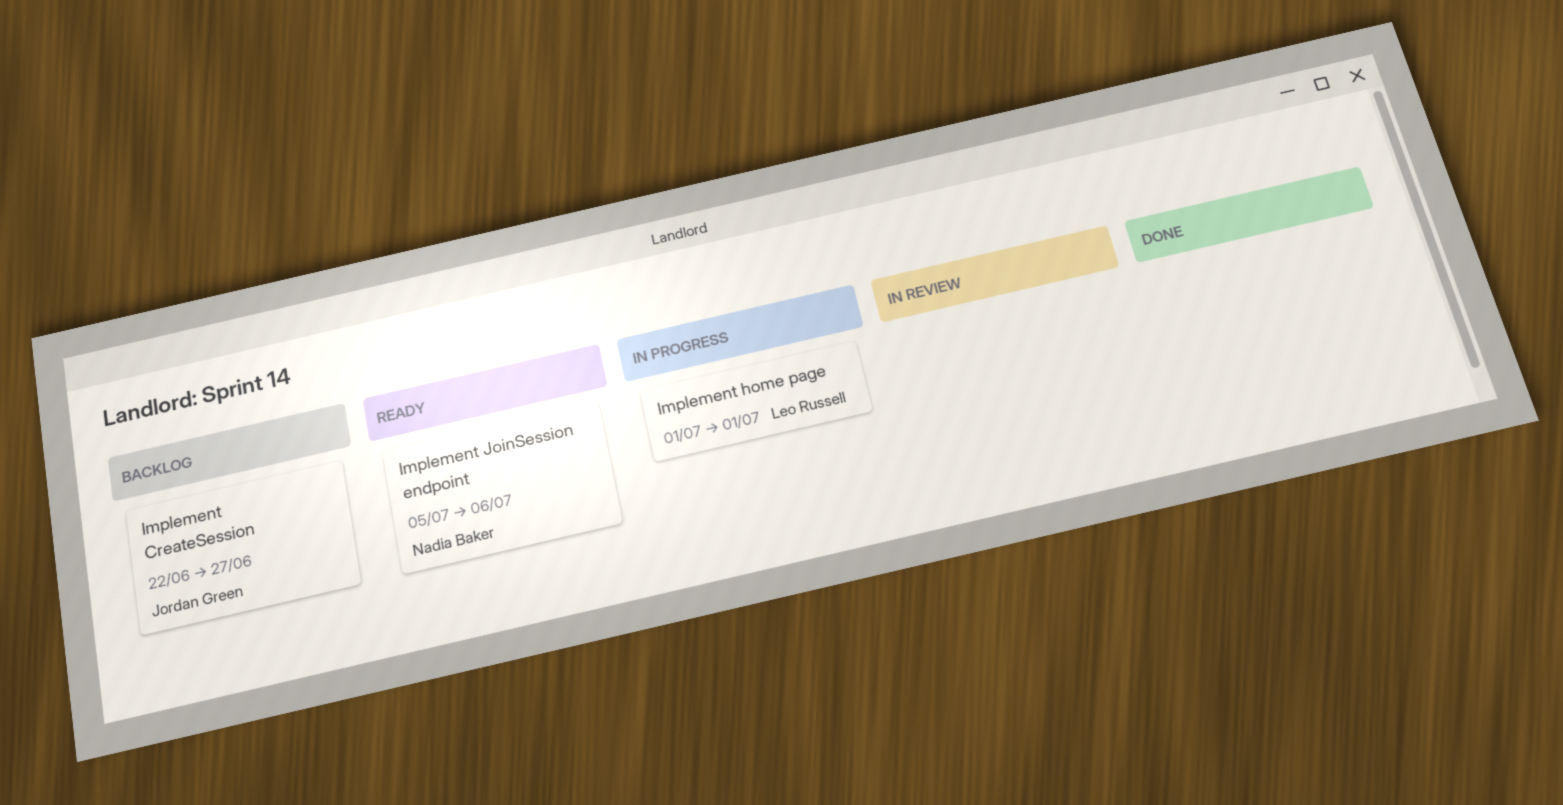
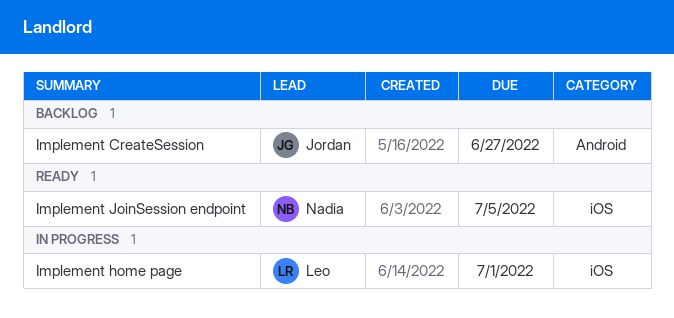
Implement JoinSession endpoint, due: Jul 6 -> Jul 5

